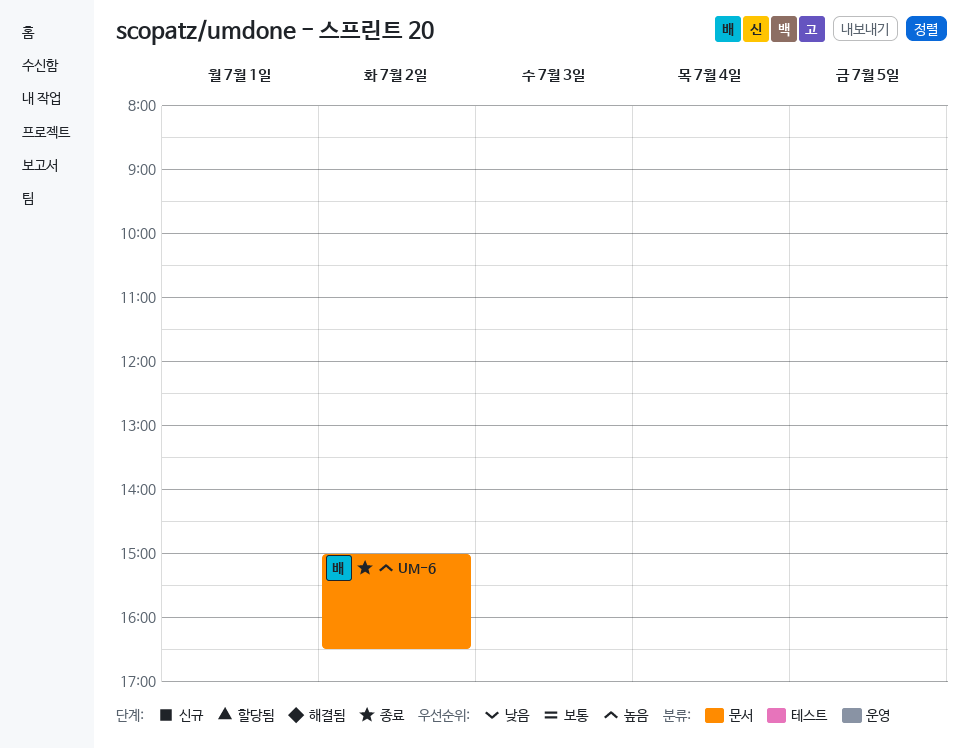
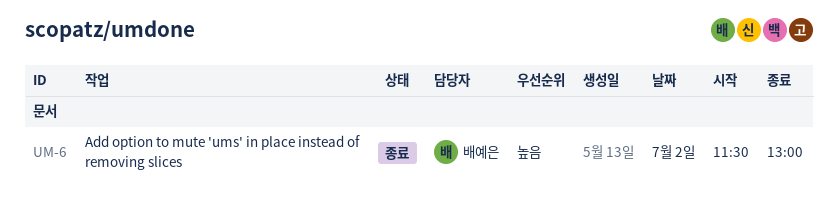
UM-6, begins: 15:00 -> 11:30
UM-6, ends: 16:30 -> 13:00

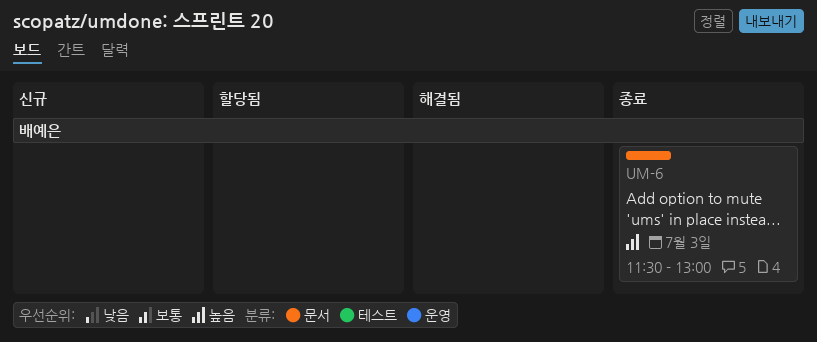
UM-6, day: Jul 2 -> Jul 3

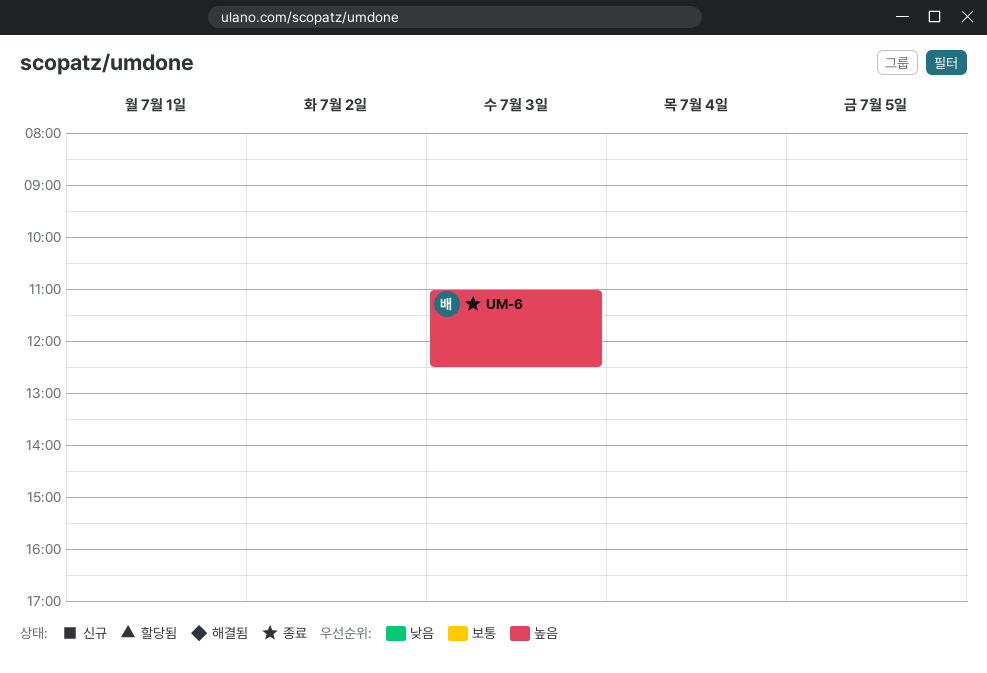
UM-6, begins: 11:30 -> 11:00
UM-6, ends: 13:00 -> 12:30

